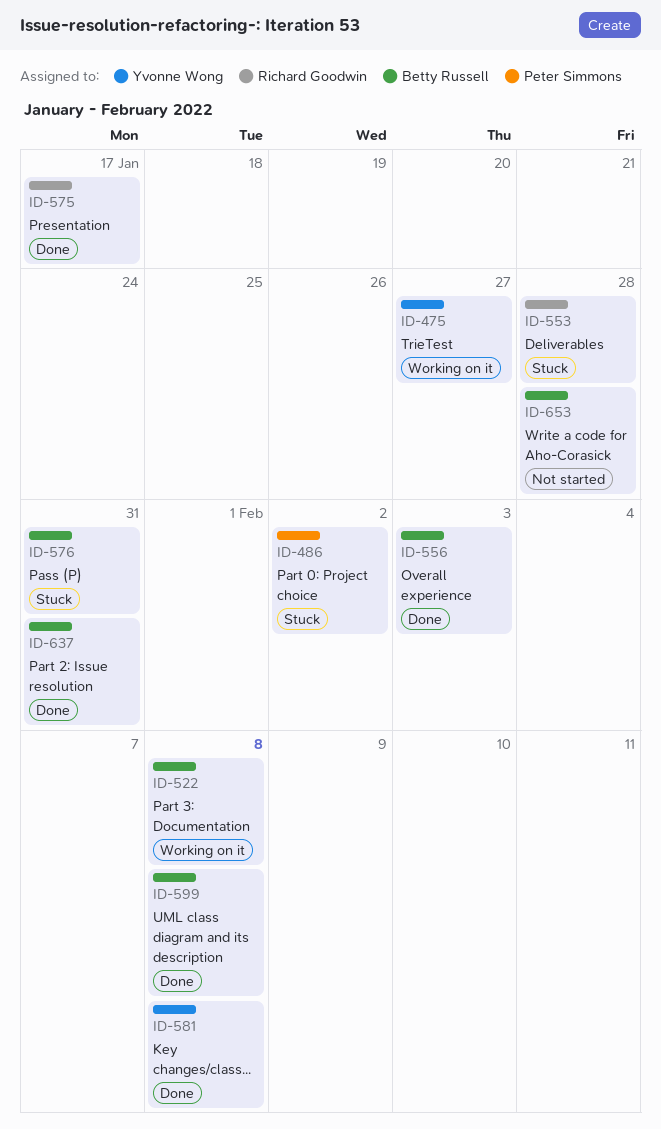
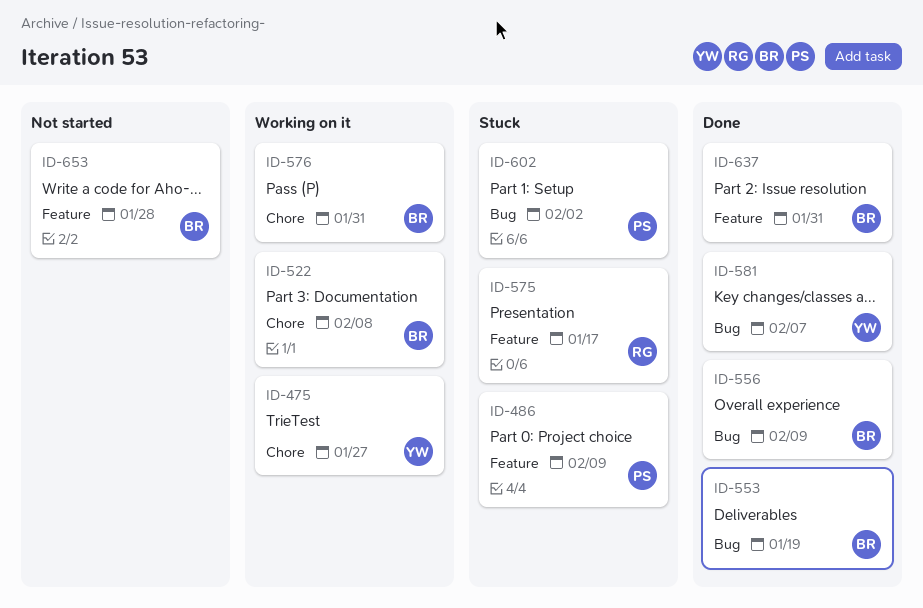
ID-486, due: Feb 2 -> Feb 9
ID-553, status: Stuck -> Done
ID-553, owner: Richard Goodwin -> Betty Russell
ID-553, due: Jan 28 -> Jan 19
ID-556, due: Feb 3 -> Feb 9
ID-575, status: Done -> Stuck
ID-576, status: Stuck -> Working on it
ID-581, due: Feb 8 -> Feb 7
ID-599: present -> none
ID-602: none -> present

